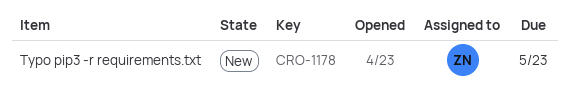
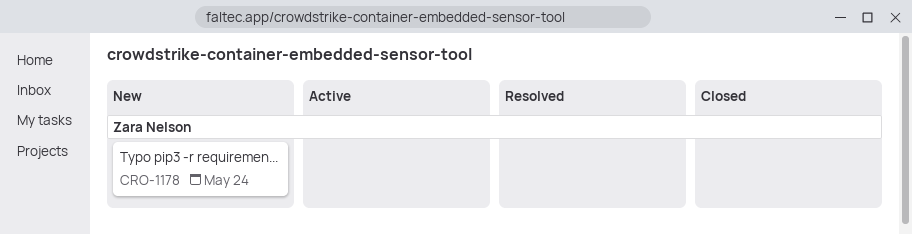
CRO-1178, due: May 23 -> May 24

